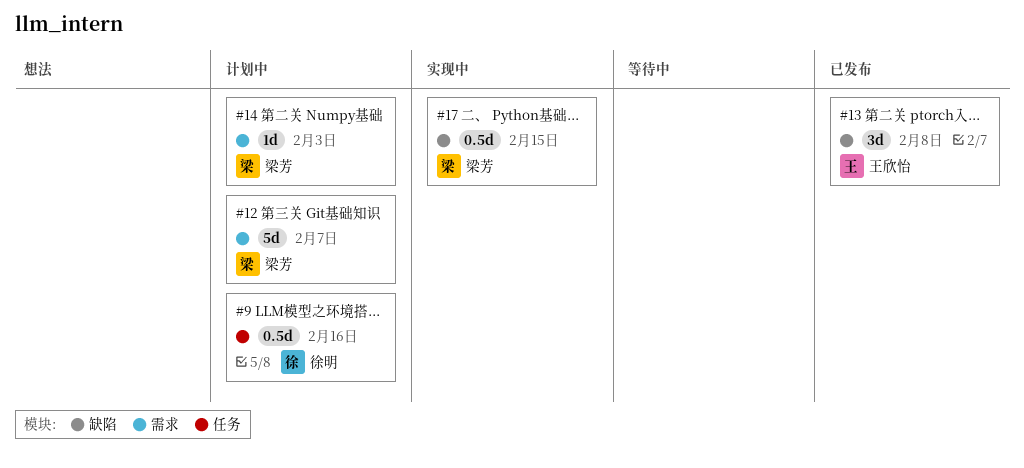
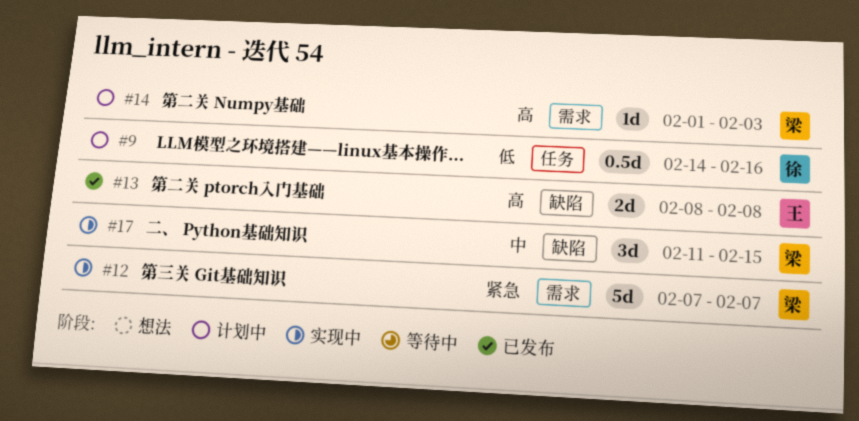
#12, status: 计划中 -> 实现中
#13, estimate: 3d -> 2d
#17, estimate: 0.5d -> 3d

